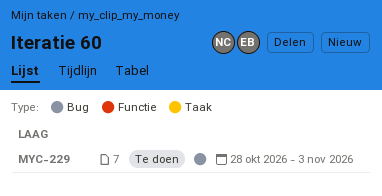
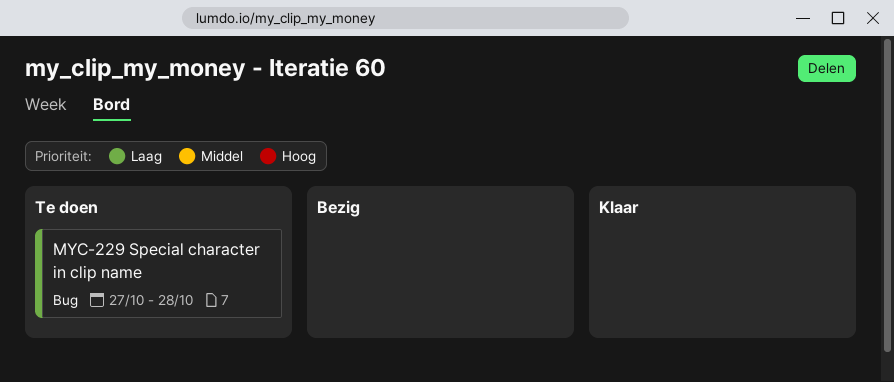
MYC-229, start: Oct 28 -> Oct 27
MYC-229, due: Nov 3 -> Oct 28

